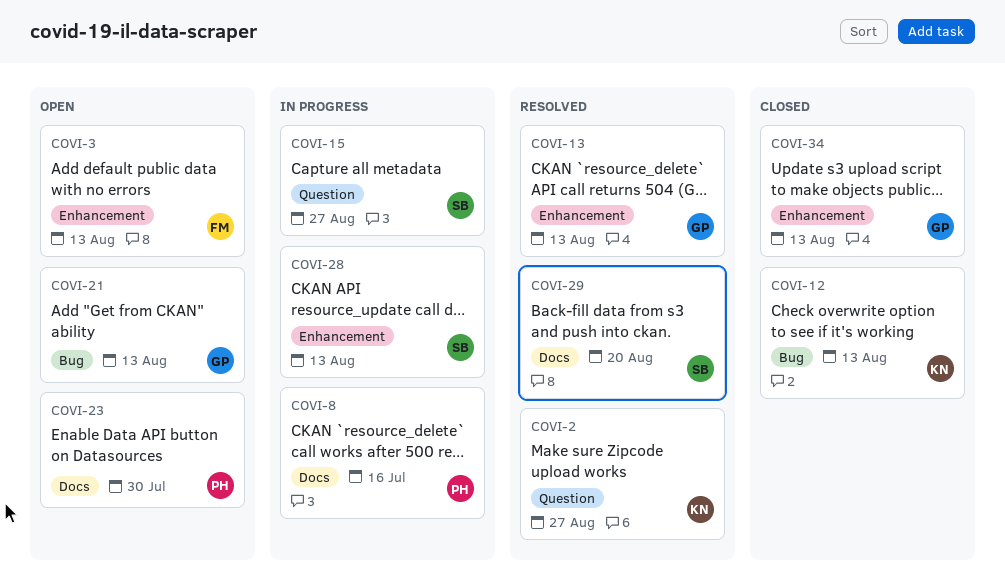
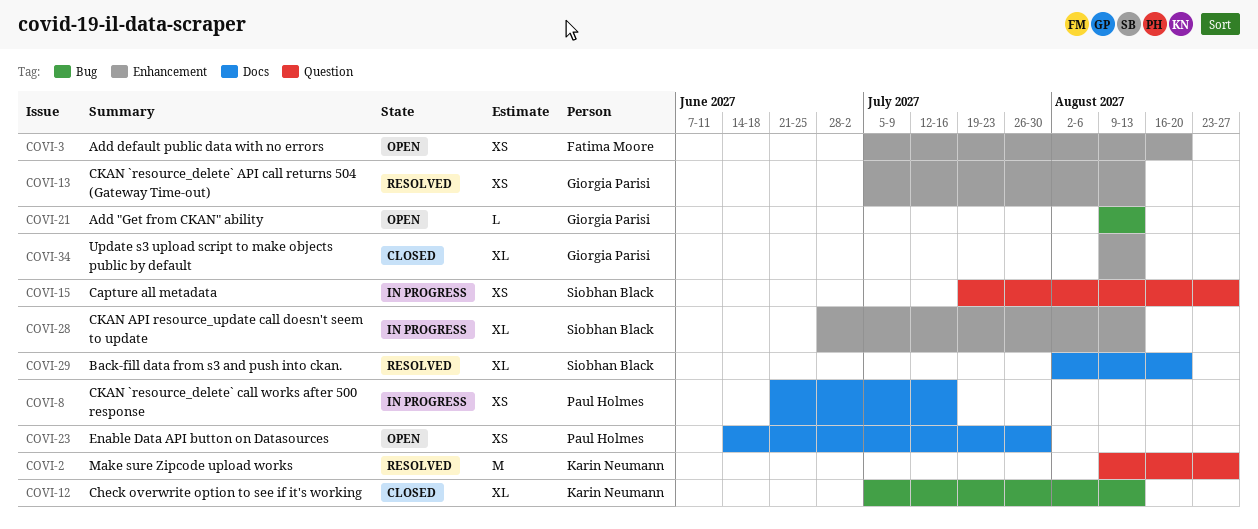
COVI-3, due: Aug 13 -> Aug 20

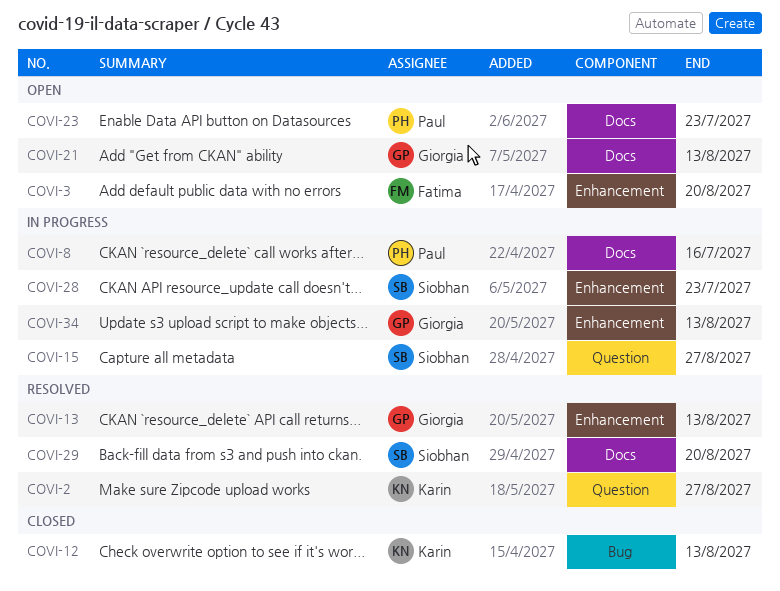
COVI-21, label: Bug -> Docs
COVI-23, due: Jul 30 -> Jul 23
COVI-28, due: Aug 13 -> Jul 23
COVI-34, status: Closed -> In progress

